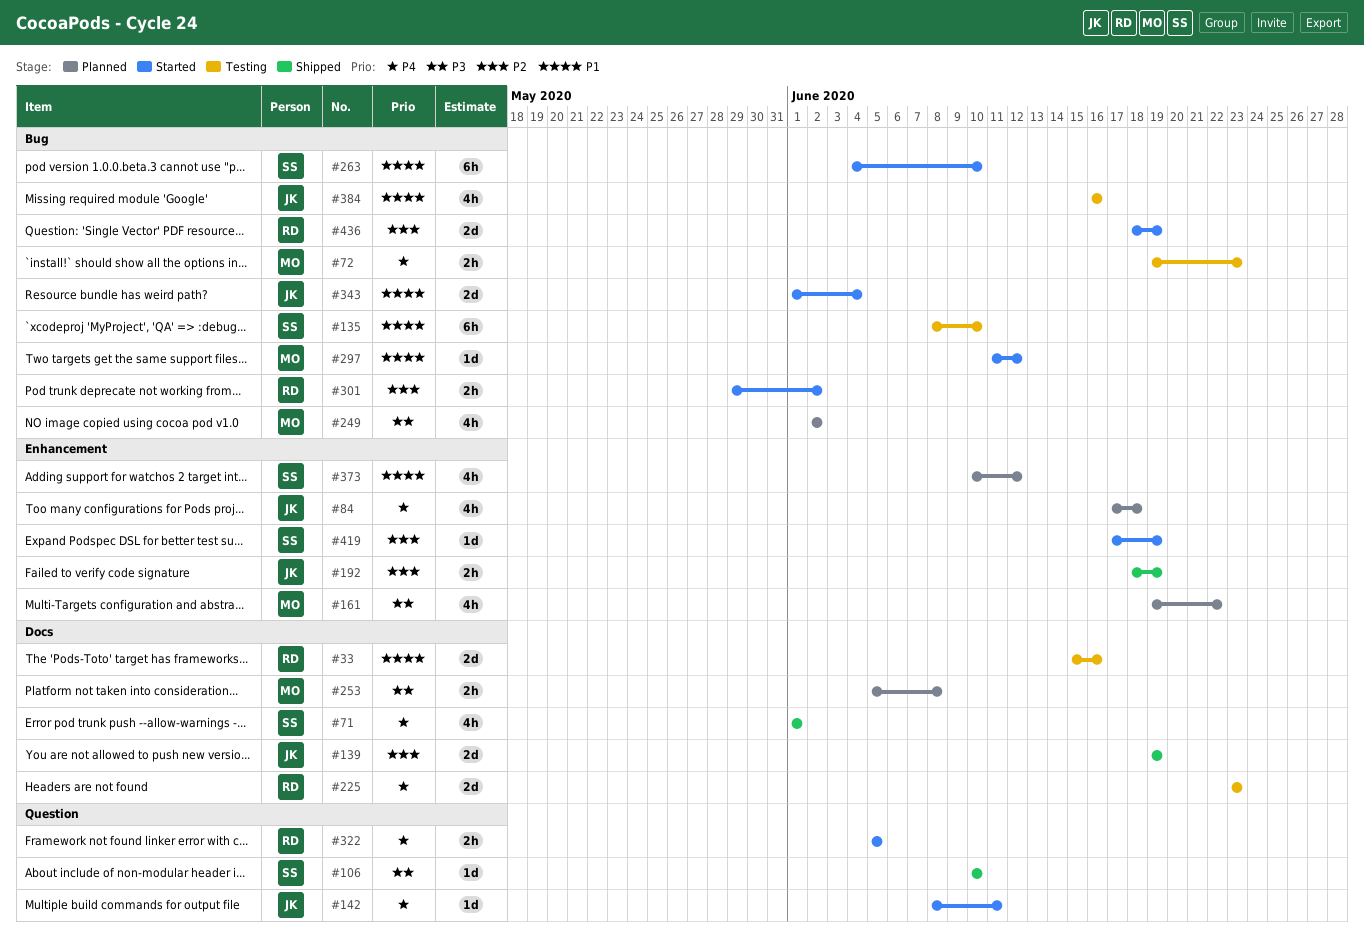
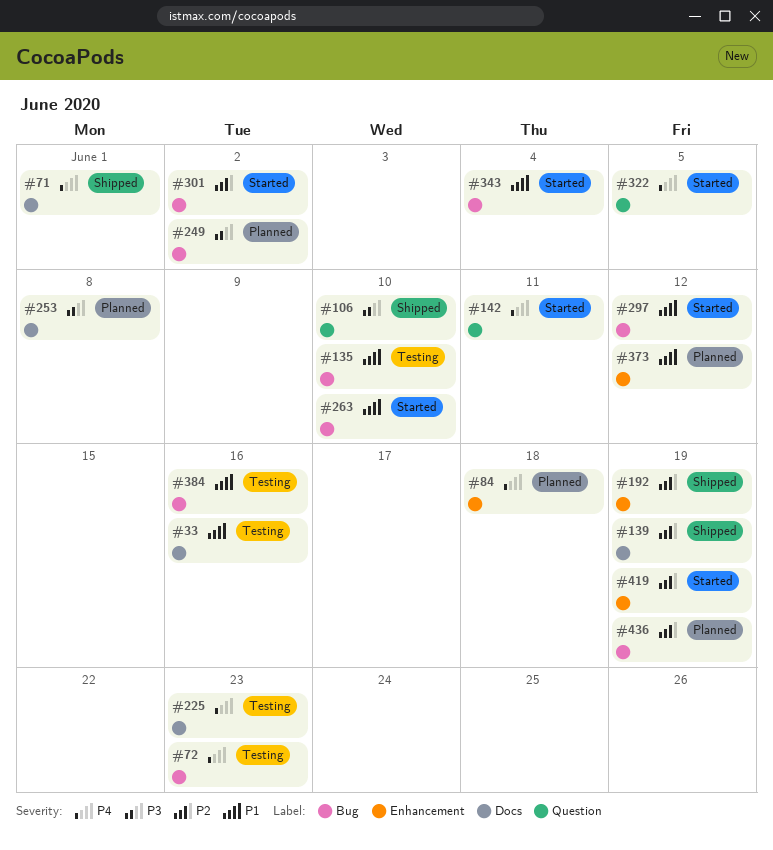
#161: present -> none
#436, status: Started -> Planned

